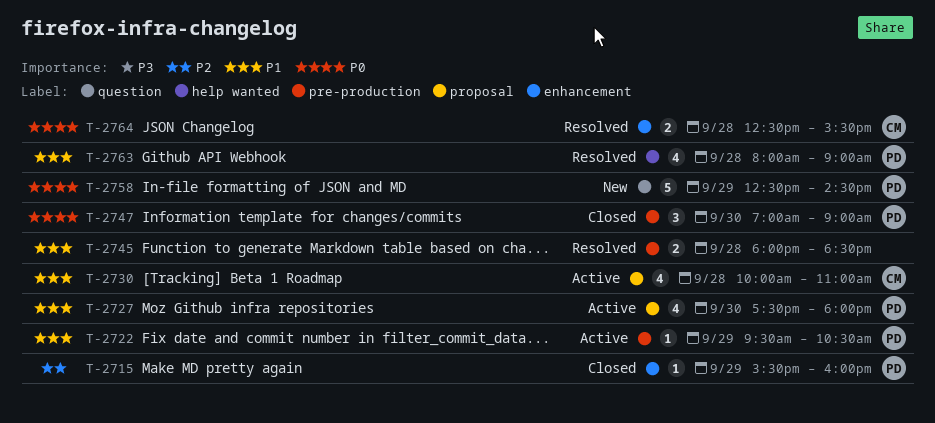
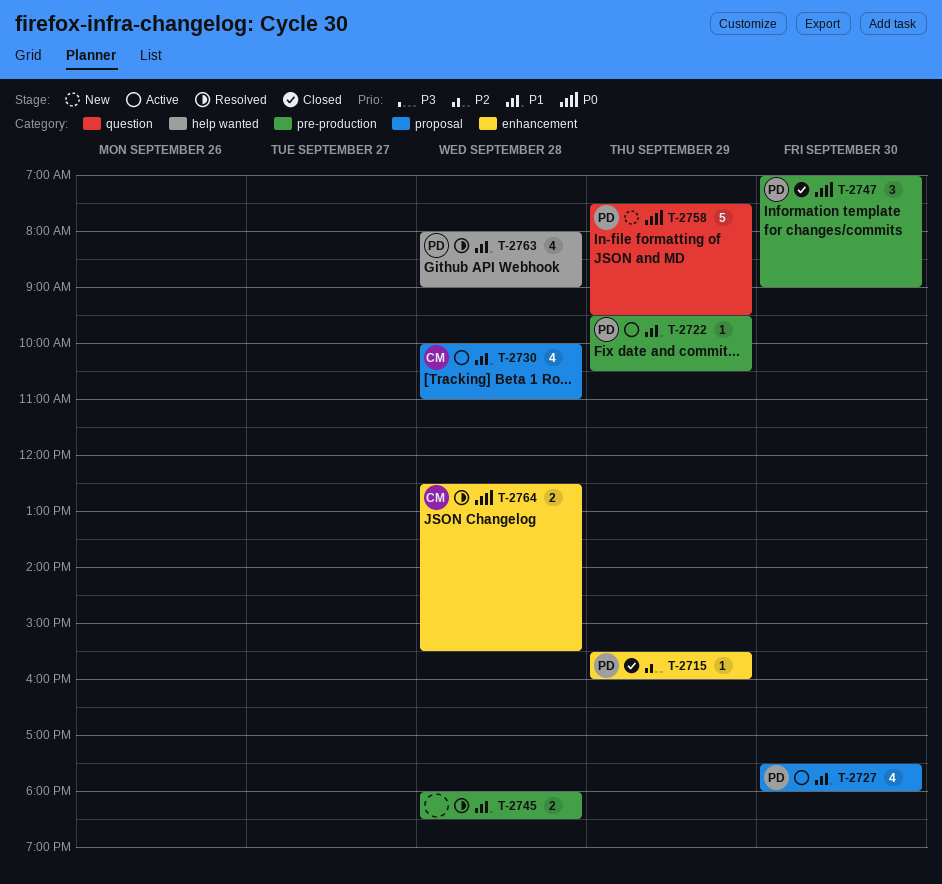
T-2758, begins: 12:30 -> 07:30
T-2758, ends: 14:30 -> 09:30

